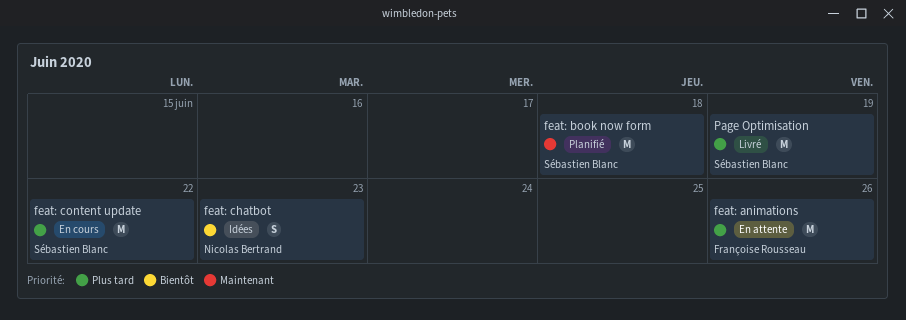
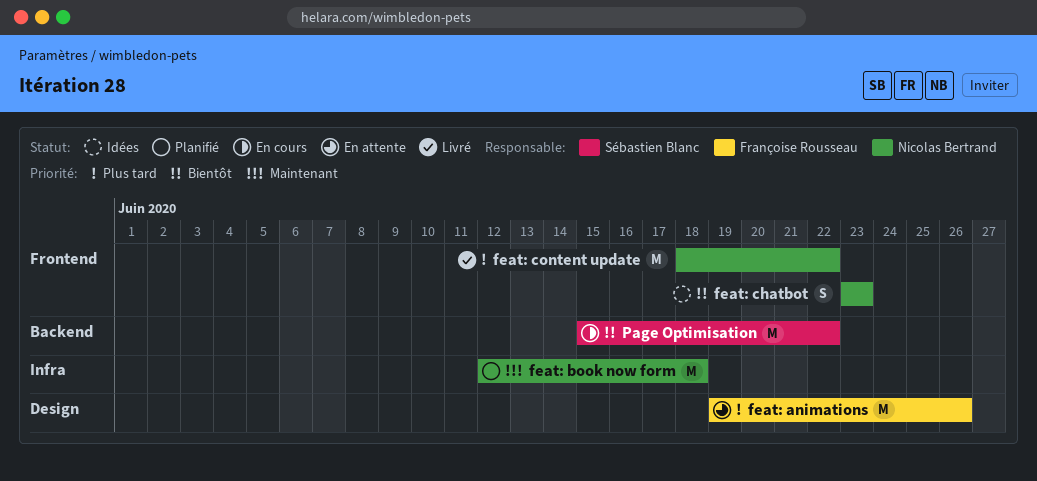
feat: book now form, owner: Sébastien Blanc -> Nicolas Bertrand
feat: content update, status: En cours -> Livré
feat: content update, owner: Sébastien Blanc -> Nicolas Bertrand
Page Optimisation, status: Livré -> En cours
Page Optimisation, priority: Plus tard -> Bientôt
Page Optimisation, due: Jun 19 -> Jun 22

